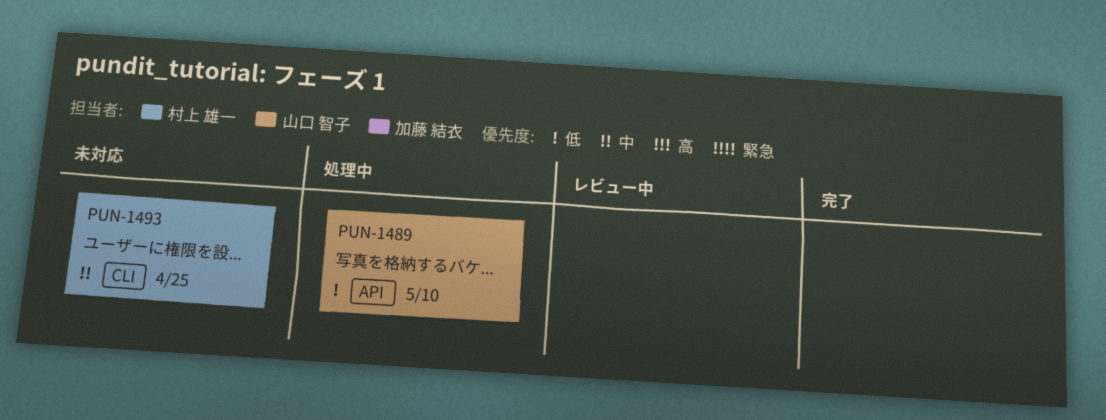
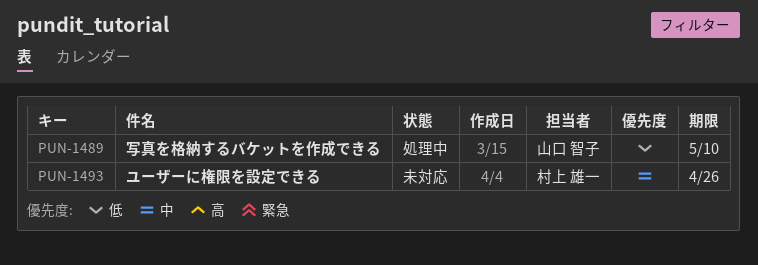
PUN-1493, due: Apr 25 -> Apr 26

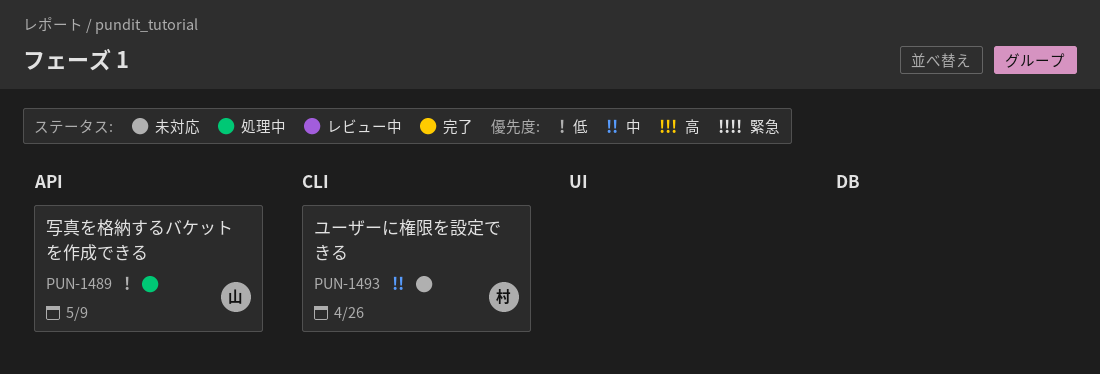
PUN-1489, due: May 10 -> May 9

